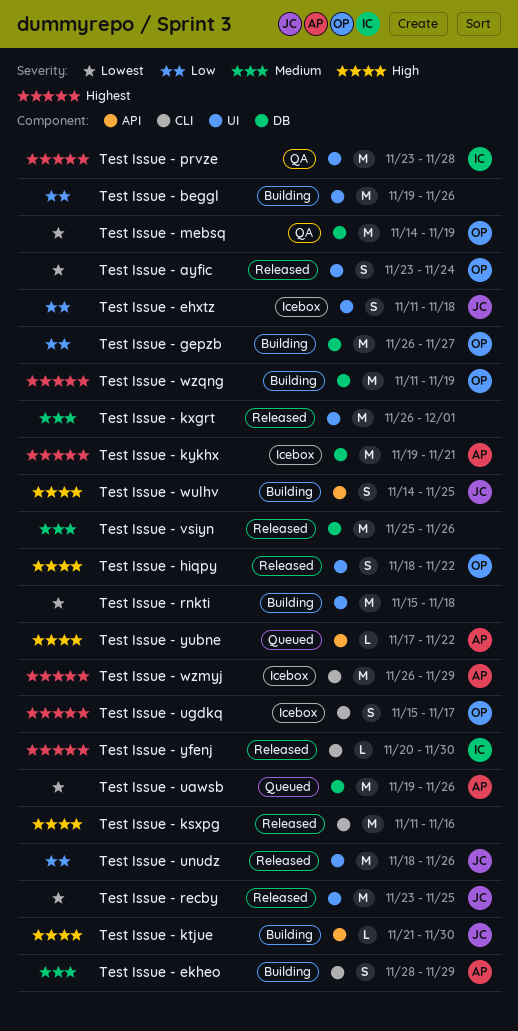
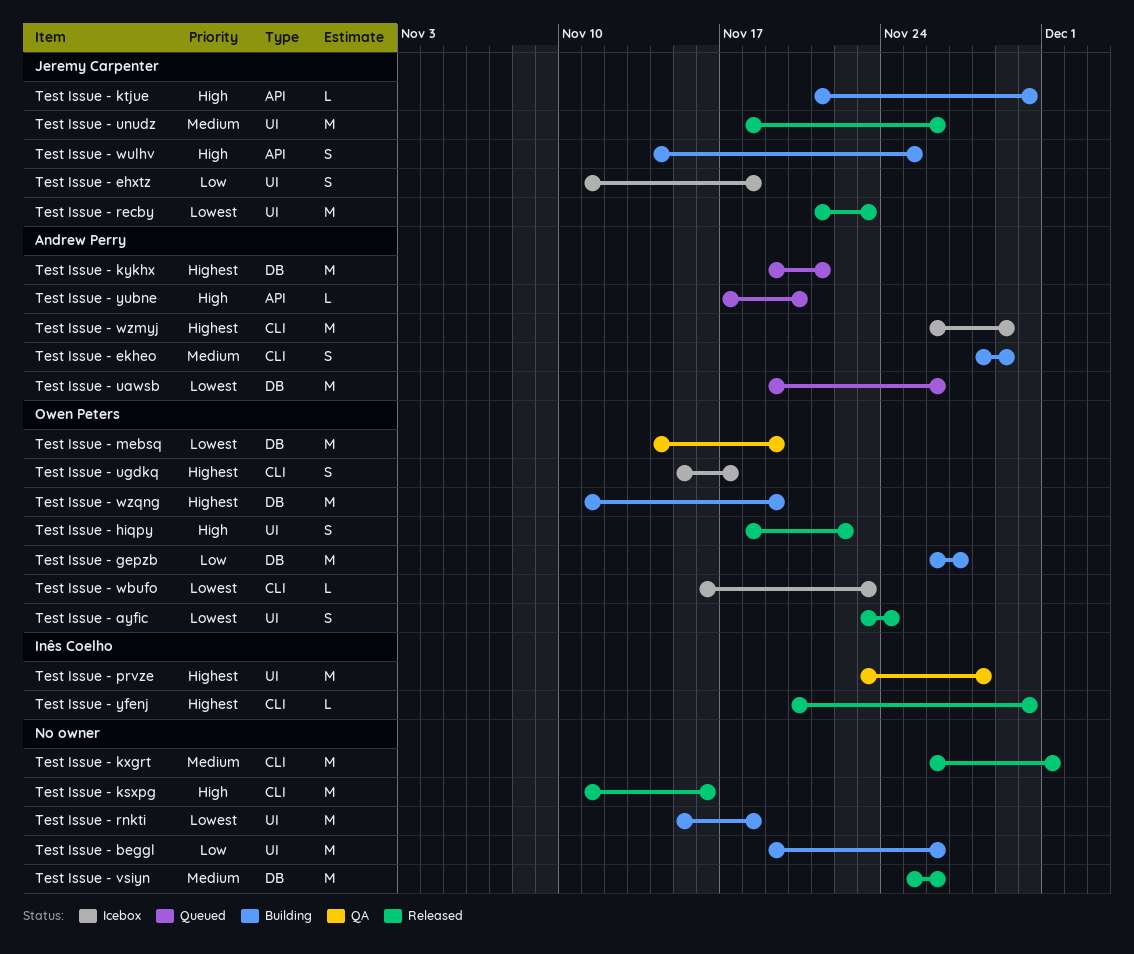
Test Issue - kxgrt, label: UI -> CLI
Test Issue - kykhx, status: Icebox -> Queued
Test Issue - recby, start: Nov 23 -> Nov 21
Test Issue - recby, due: Nov 25 -> Nov 23
Test Issue - unudz, priority: Low -> Medium
Test Issue - wbufo: none -> present
Test Issue - yubne, due: Nov 22 -> Nov 20

